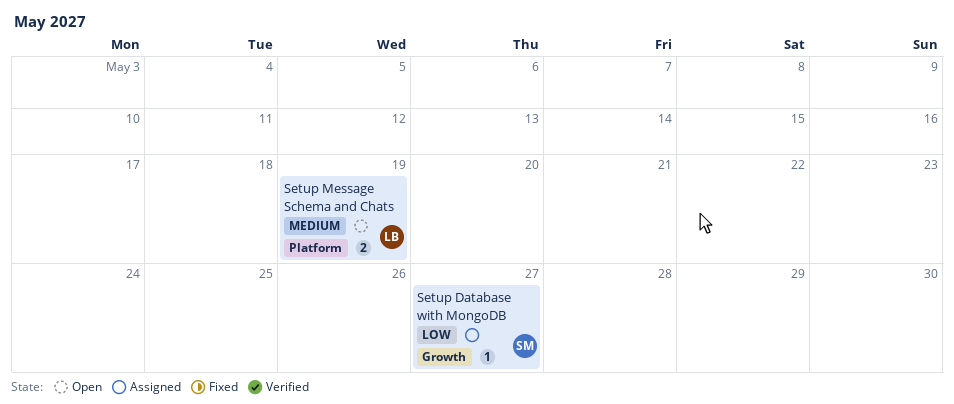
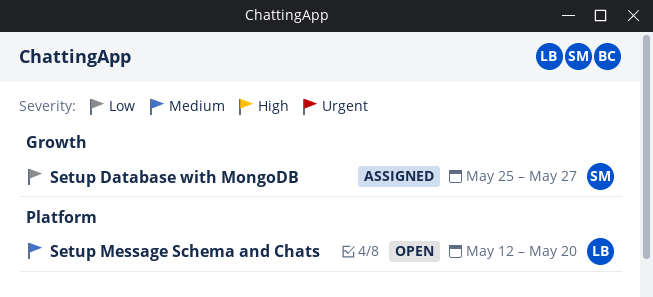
Setup Message Schema and Chats, due: May 19 -> May 20

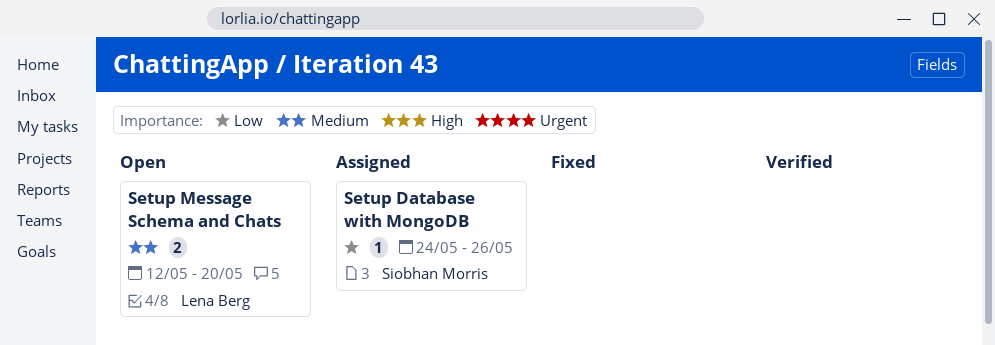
Setup Database with MongoDB, start: May 25 -> May 24
Setup Database with MongoDB, due: May 27 -> May 26

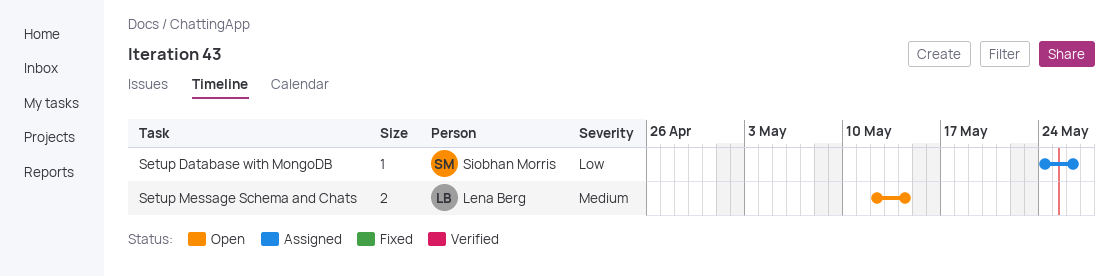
Setup Message Schema and Chats, due: May 20 -> May 14

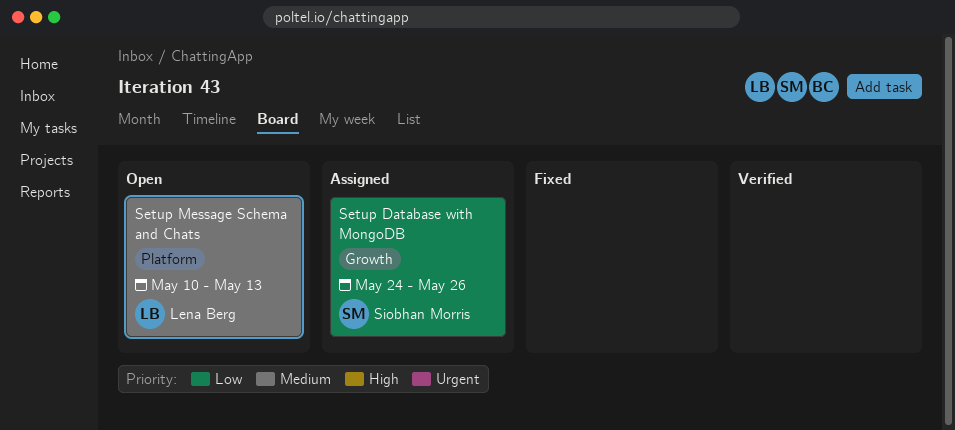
Setup Message Schema and Chats, start: May 12 -> May 10
Setup Message Schema and Chats, due: May 14 -> May 13

